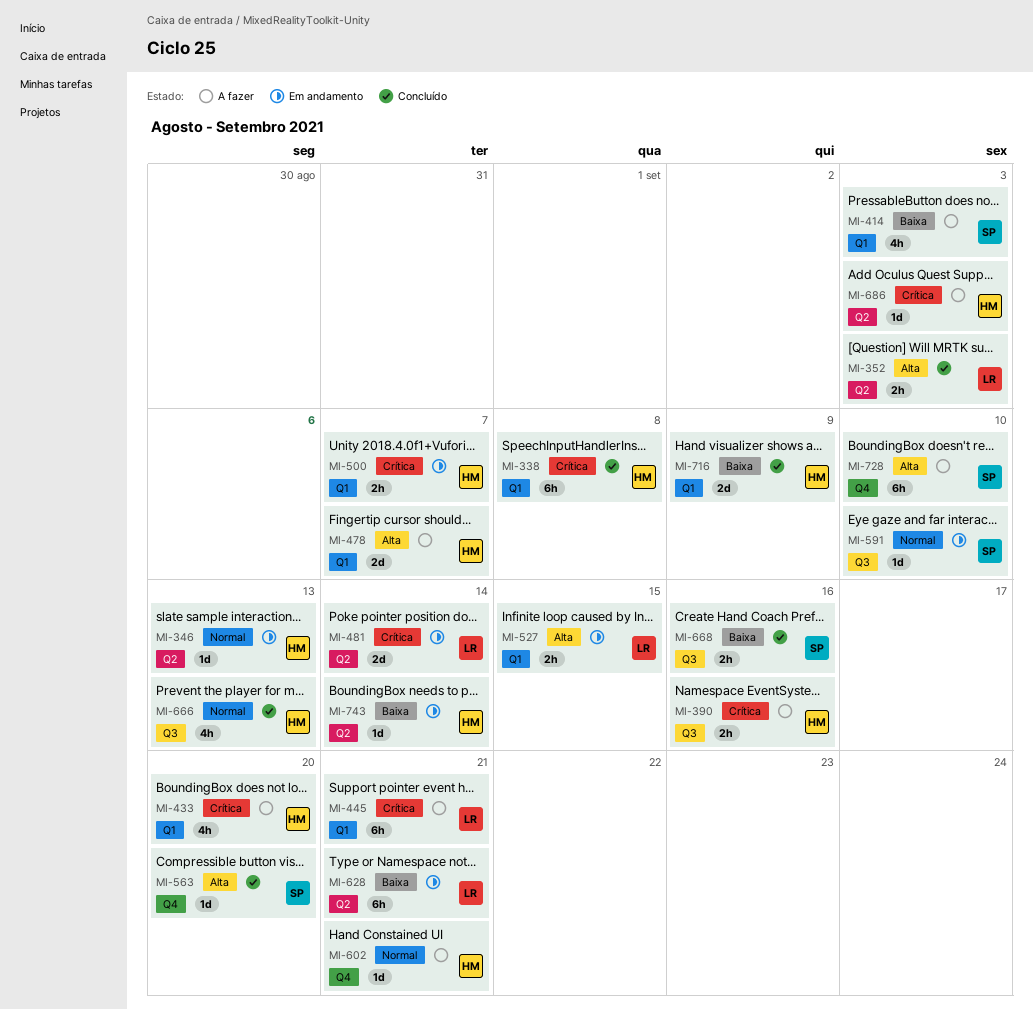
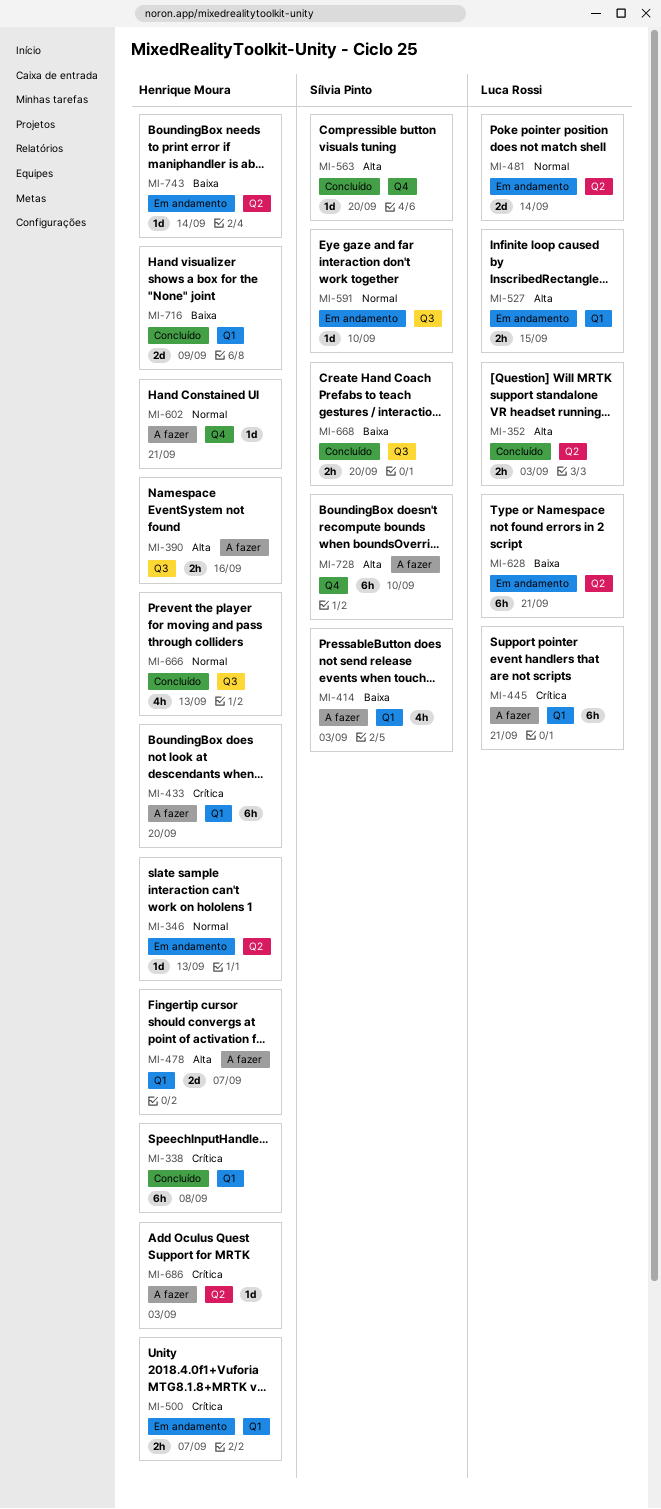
MI-390, priority: Crítica -> Alta
MI-433, estimate: 4h -> 6h
MI-481, priority: Crítica -> Normal
MI-668, due: Sep 16 -> Sep 20

